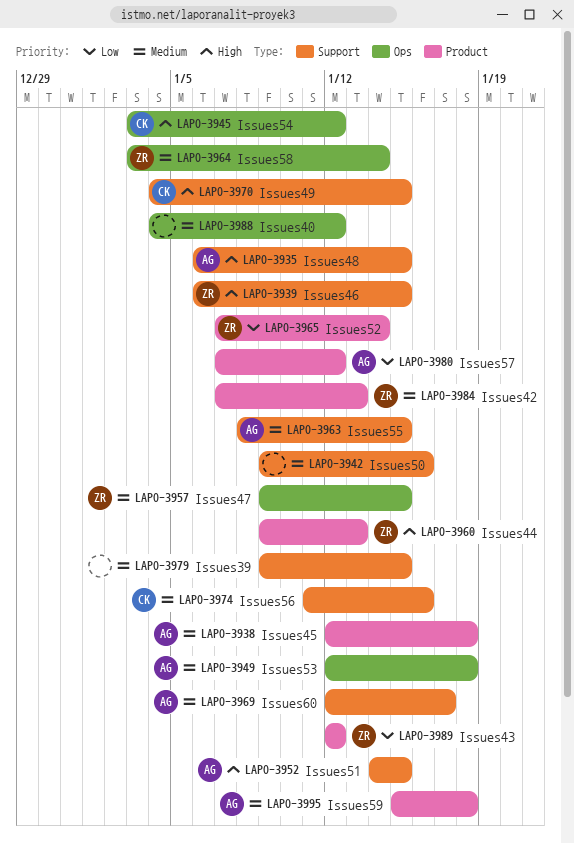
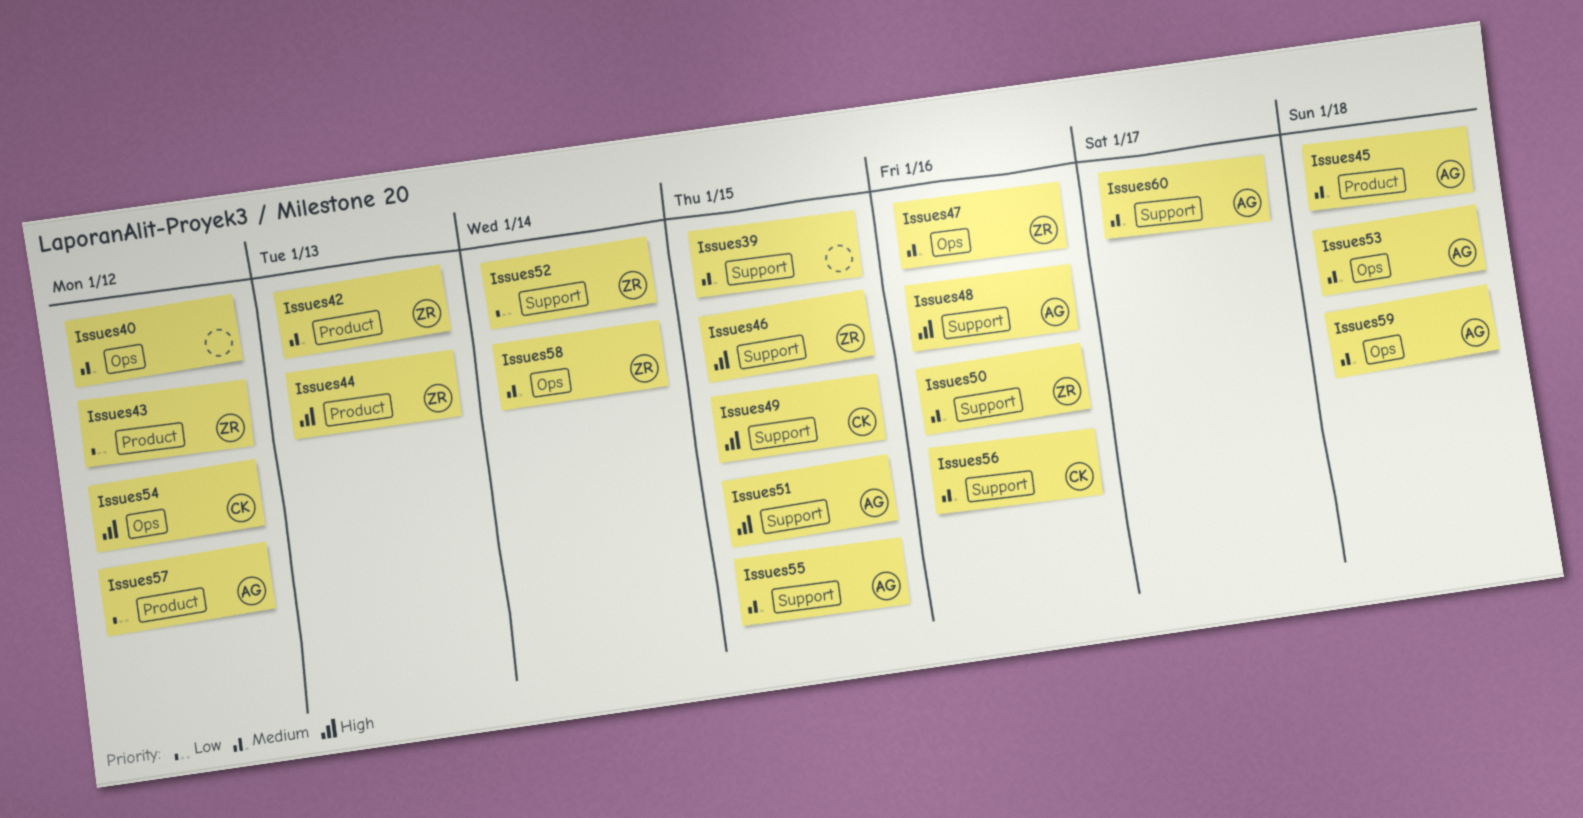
Issues47, due: Jan 15 -> Jan 16
Issues48, due: Jan 15 -> Jan 16
Issues50, owner: none -> ZR
Issues52, label: Product -> Support
Issues59, label: Product -> Ops

